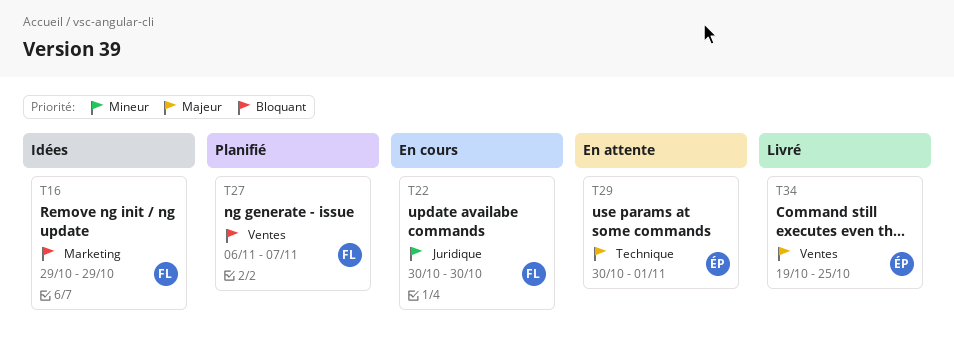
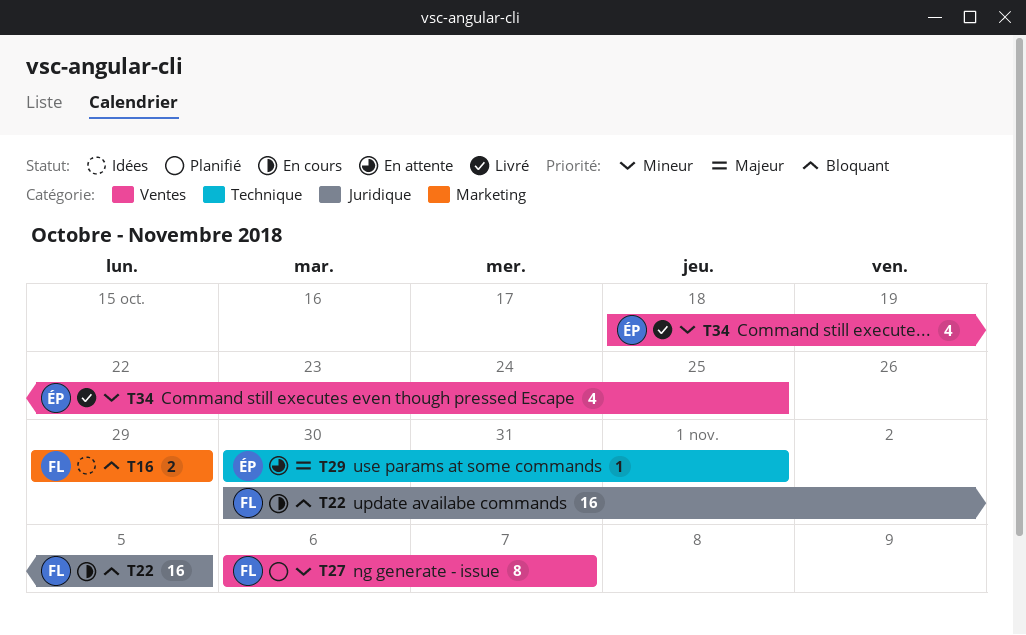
T22, priority: Mineur -> Bloquant
T22, due: Oct 30 -> Nov 5
T27, priority: Bloquant -> Mineur
T34, priority: Majeur -> Mineur
T34, start: Oct 19 -> Oct 18

